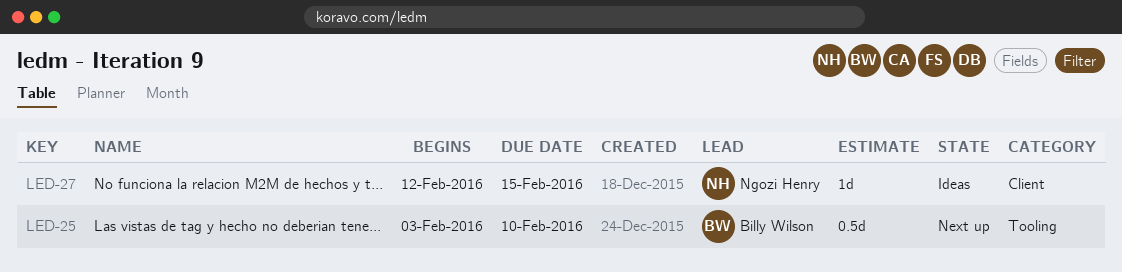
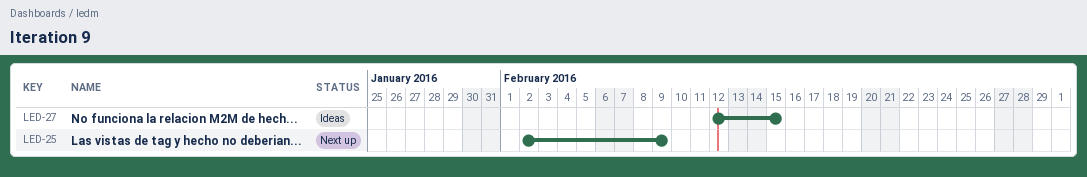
LED-25, start: Feb 3 -> Feb 2
LED-25, due: Feb 10 -> Feb 9

